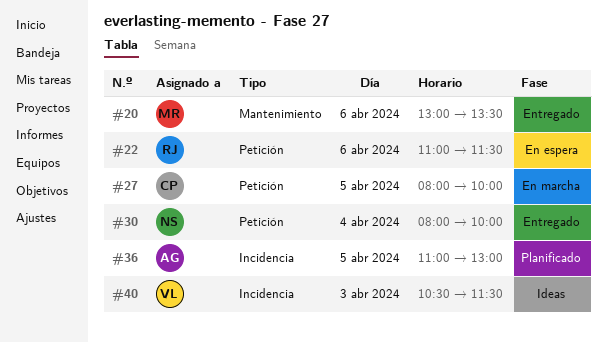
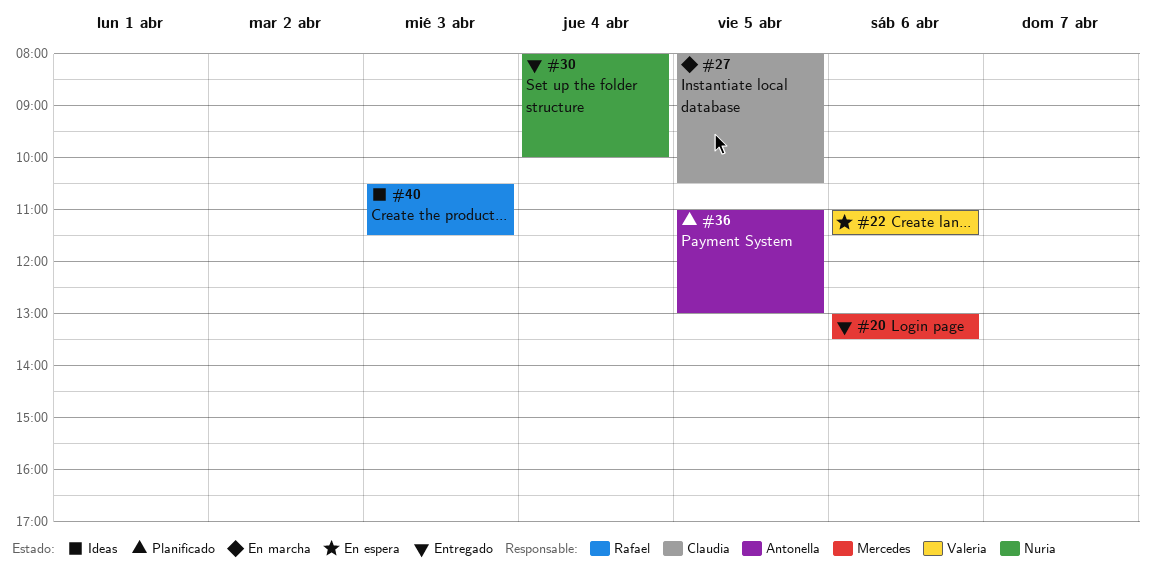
#22, owner: Rafael -> Valeria
#27, ends: 10:00 -> 10:30
#40, owner: Valeria -> Rafael

